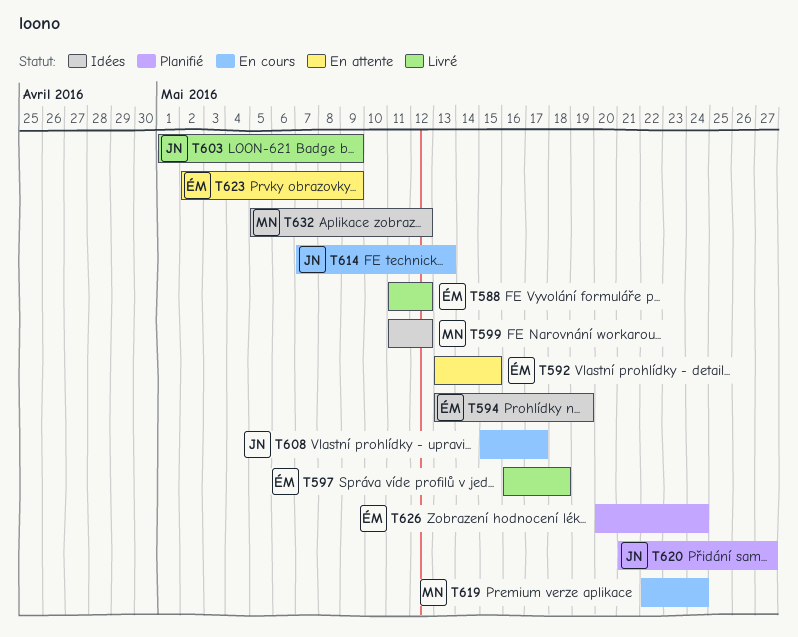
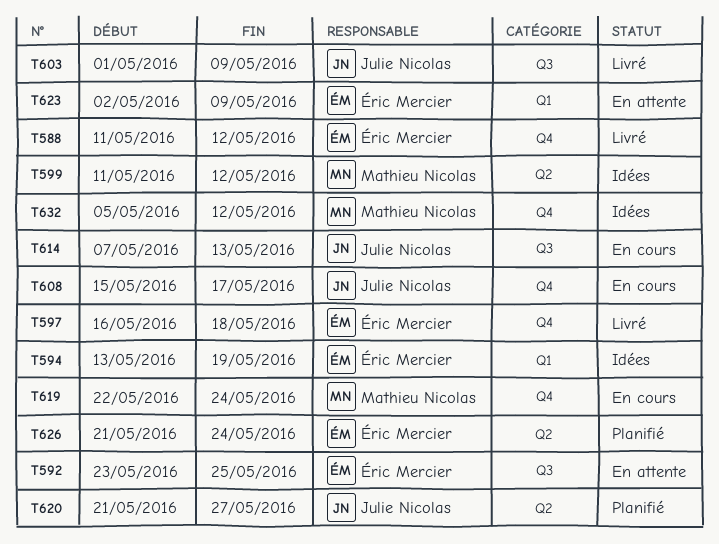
T592, start: May 13 -> May 23
T592, due: May 15 -> May 25
T626, start: May 20 -> May 21

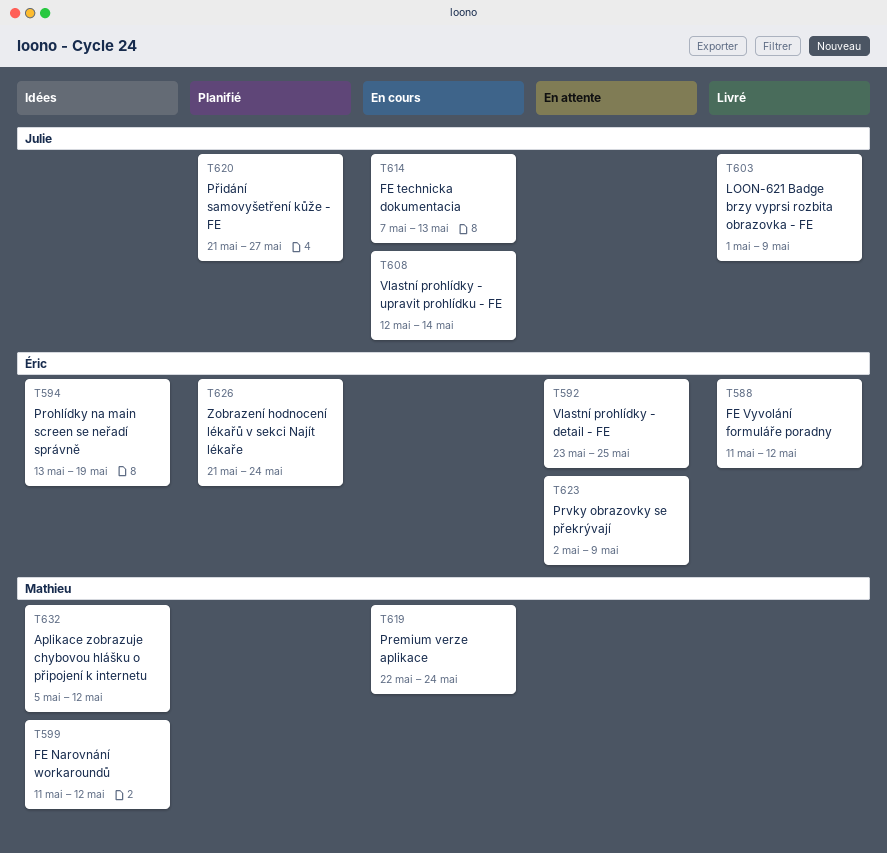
T597: present -> none
T608, start: May 15 -> May 12
T608, due: May 17 -> May 14

